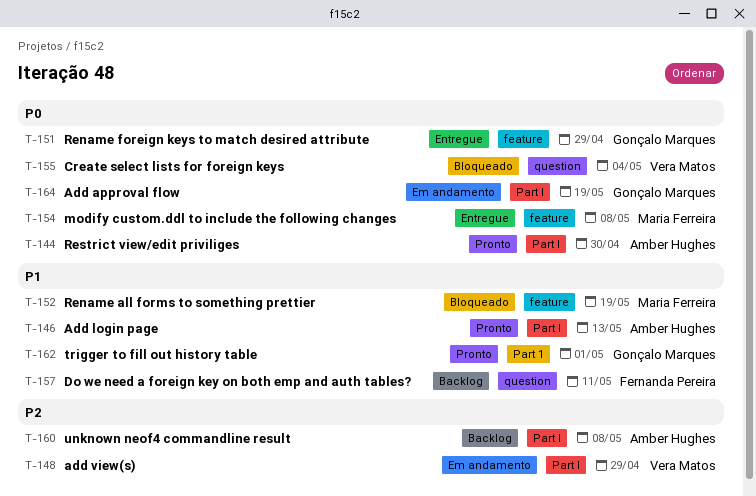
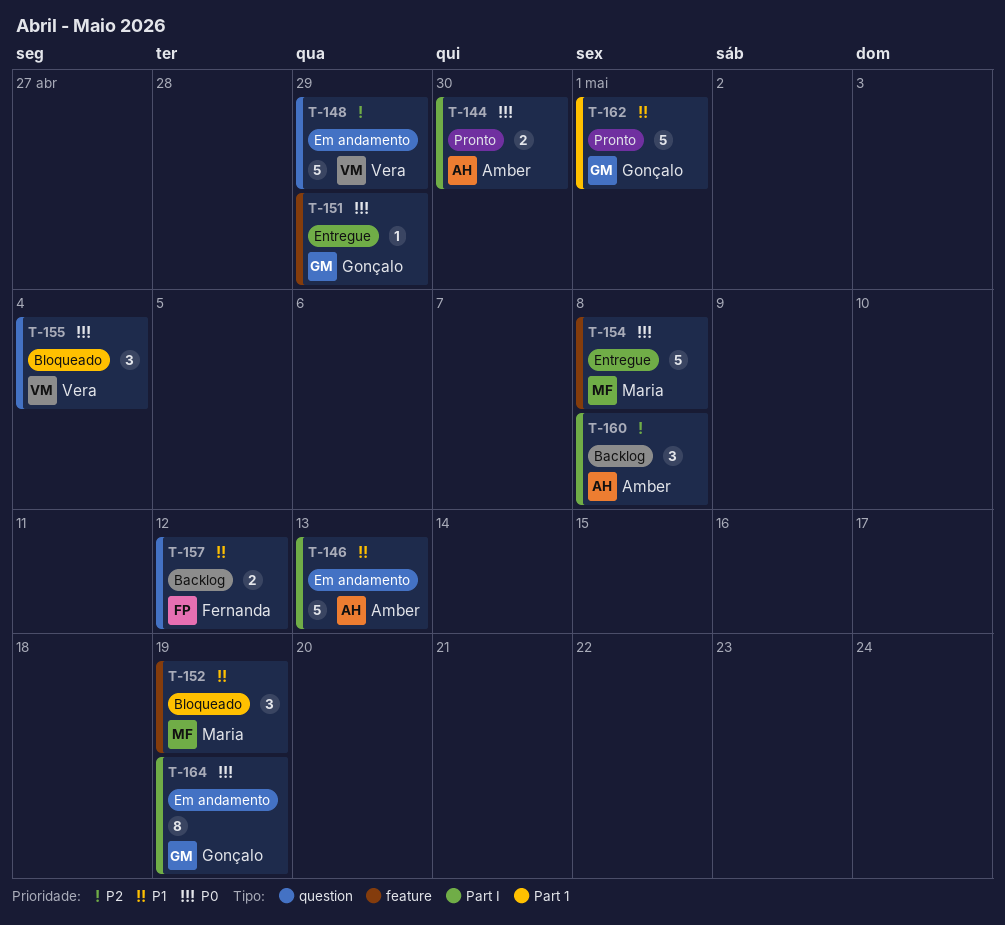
T-146, status: Pronto -> Em andamento
T-148, label: Part I -> question
T-157, due: May 11 -> May 12

